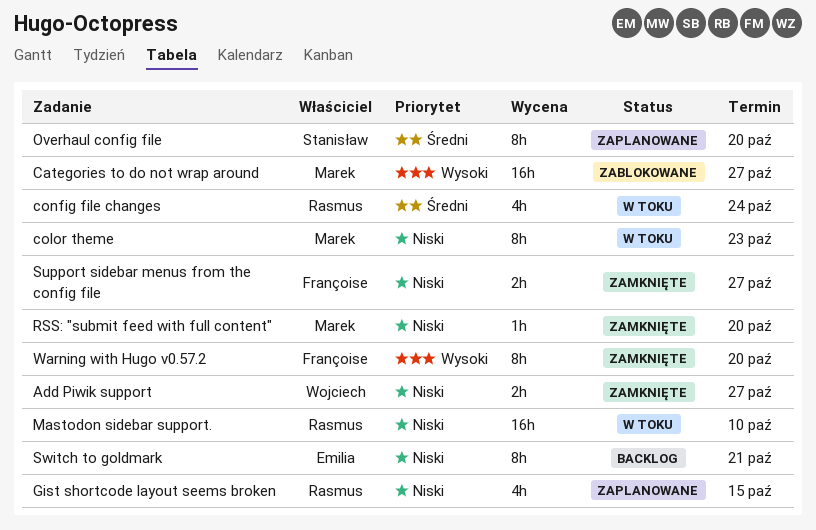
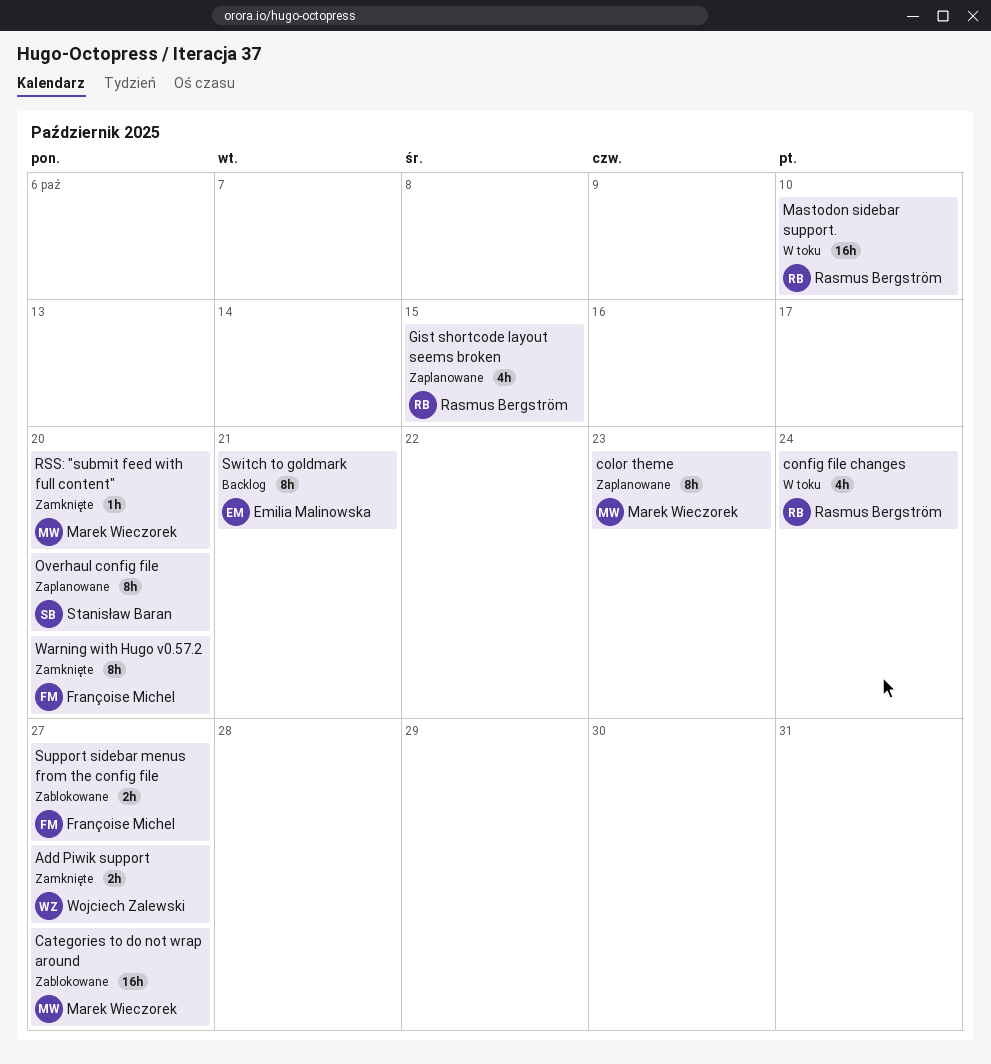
color theme, status: W toku -> Zaplanowane
Support sidebar menus from the config file, status: Zamknięte -> Zablokowane

